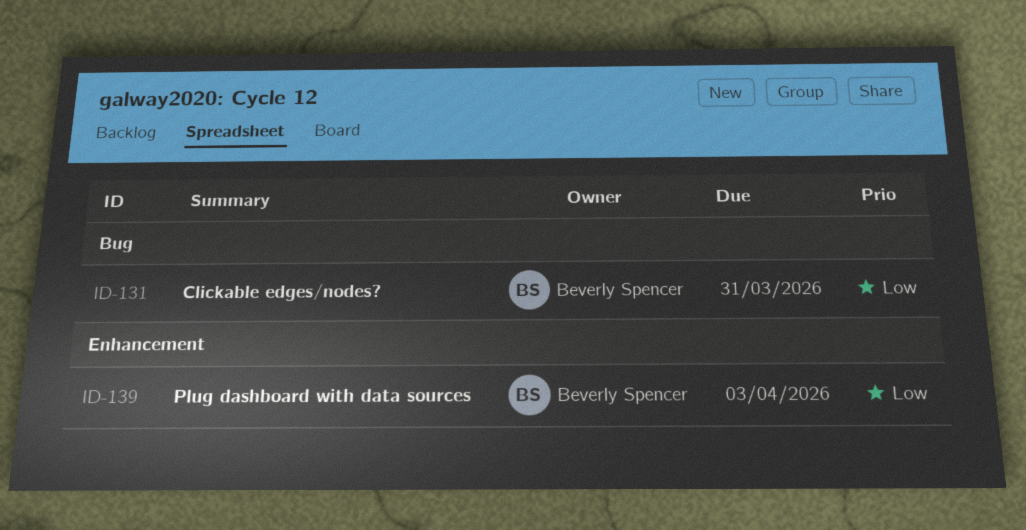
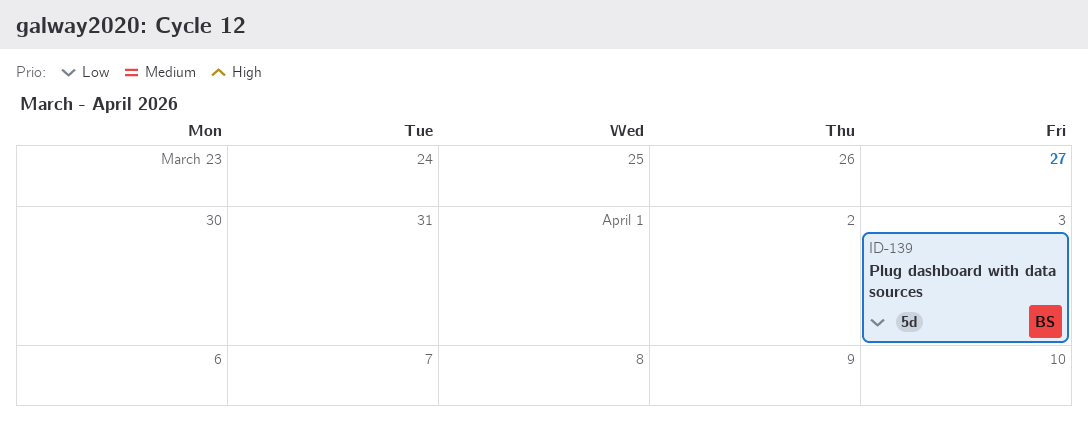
ID-131: present -> none

